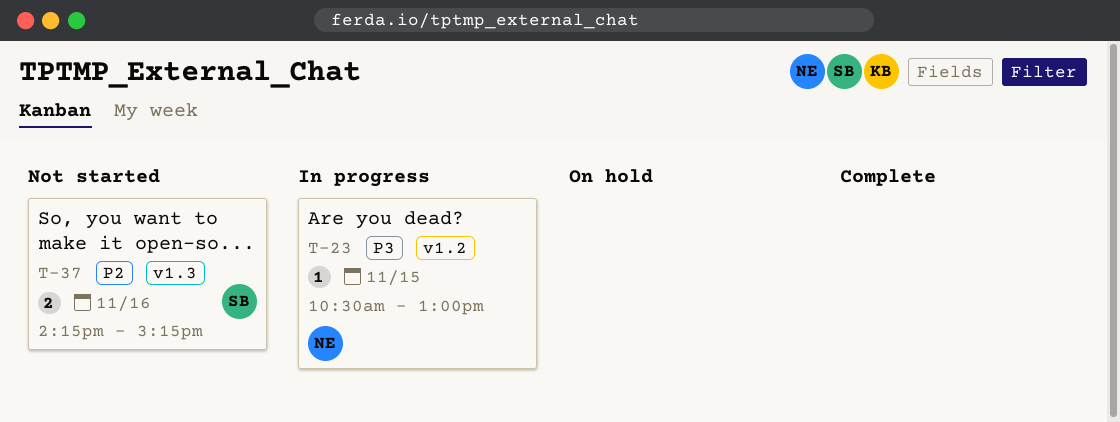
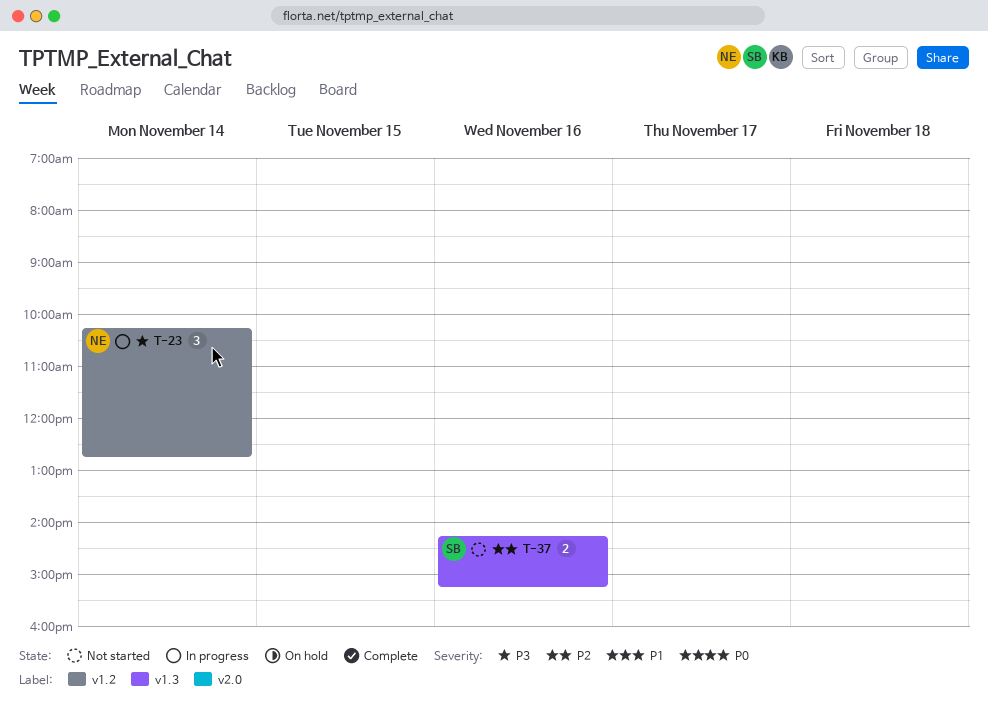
T-23, estimate: 1 -> 3
T-23, day: Nov 15 -> Nov 14
T-23, begins: 10:30 -> 10:15
T-23, ends: 13:00 -> 12:45

